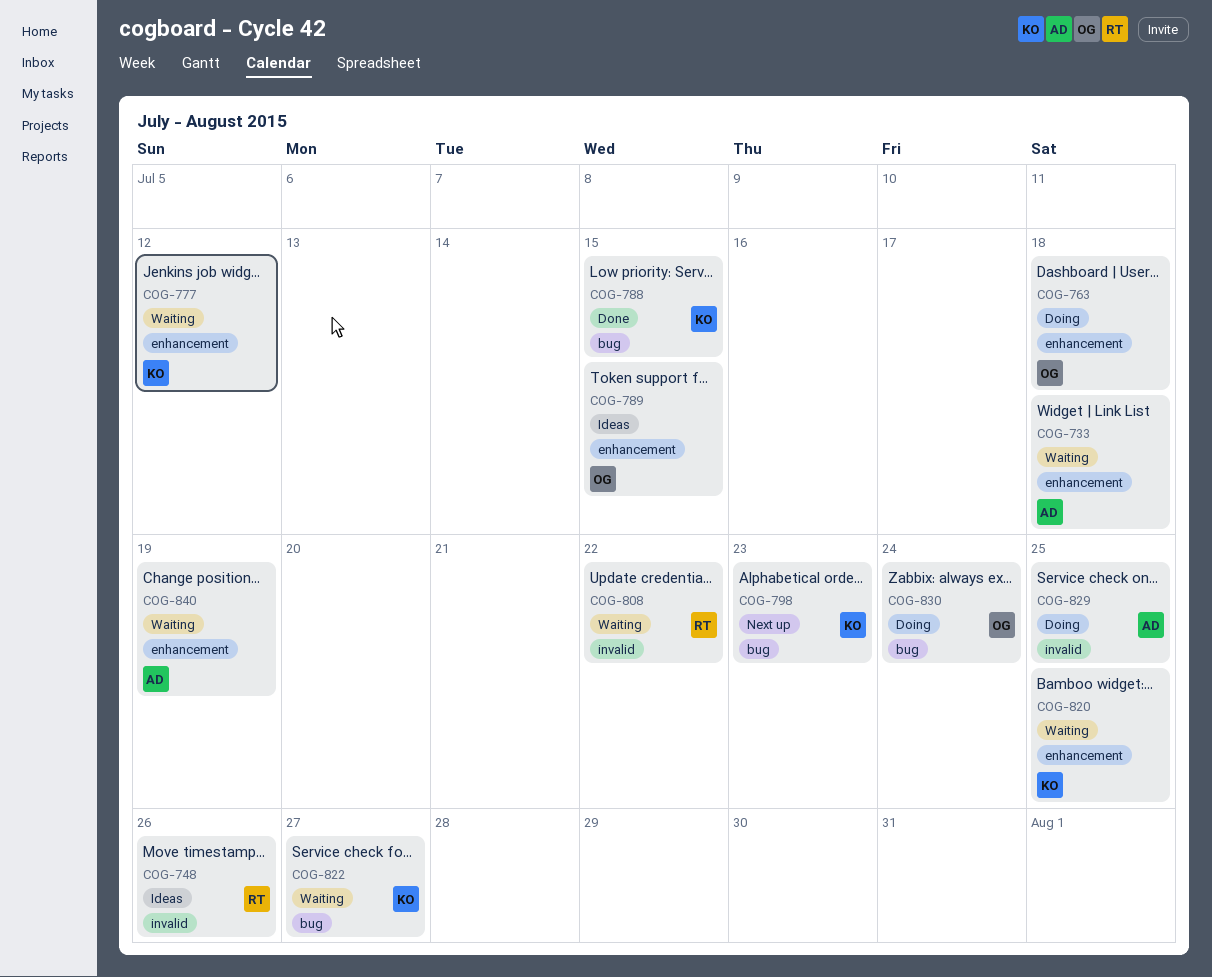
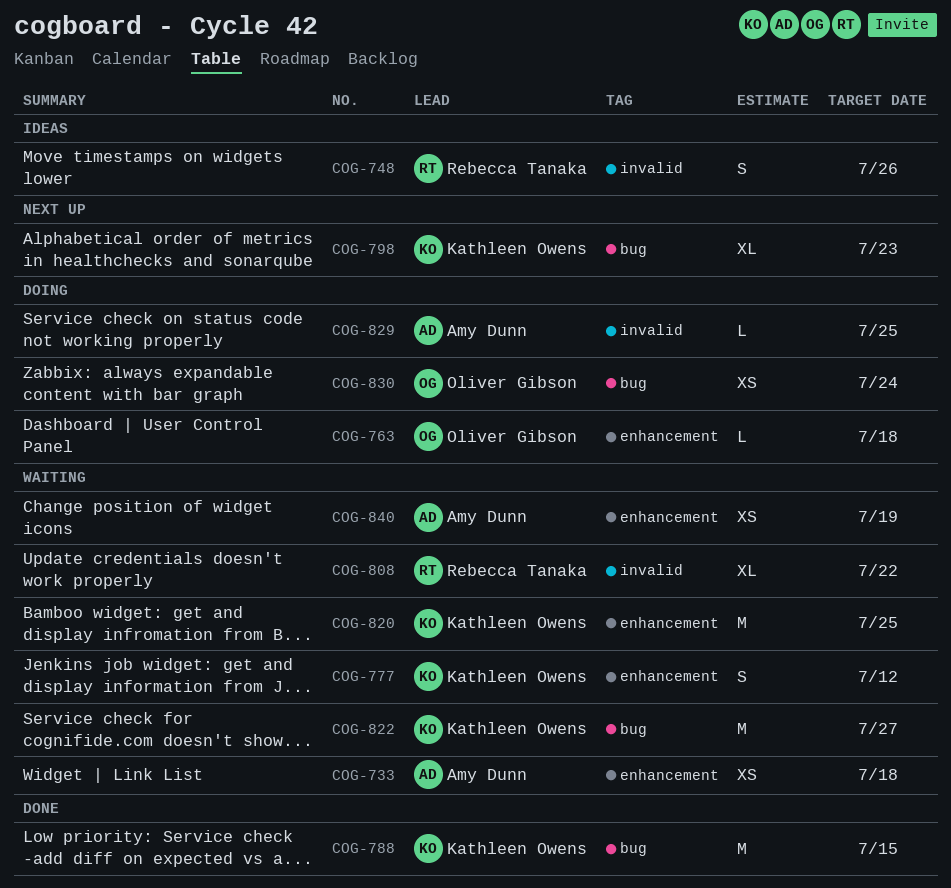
COG-789: present -> none

